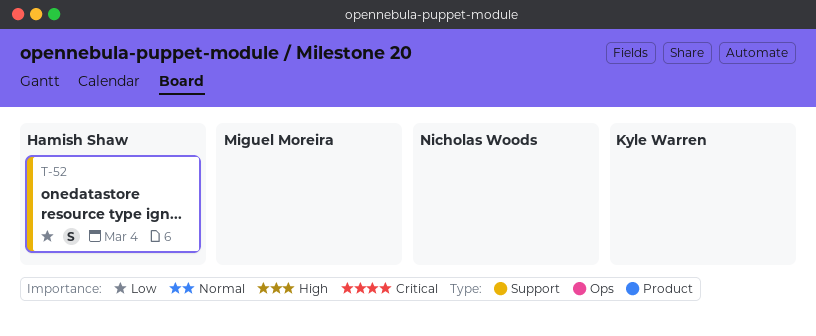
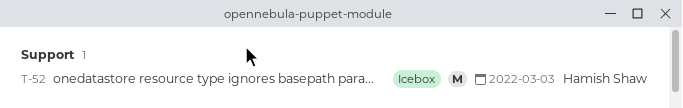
T-52, estimate: S -> M
T-52, due: Mar 4 -> Mar 3

